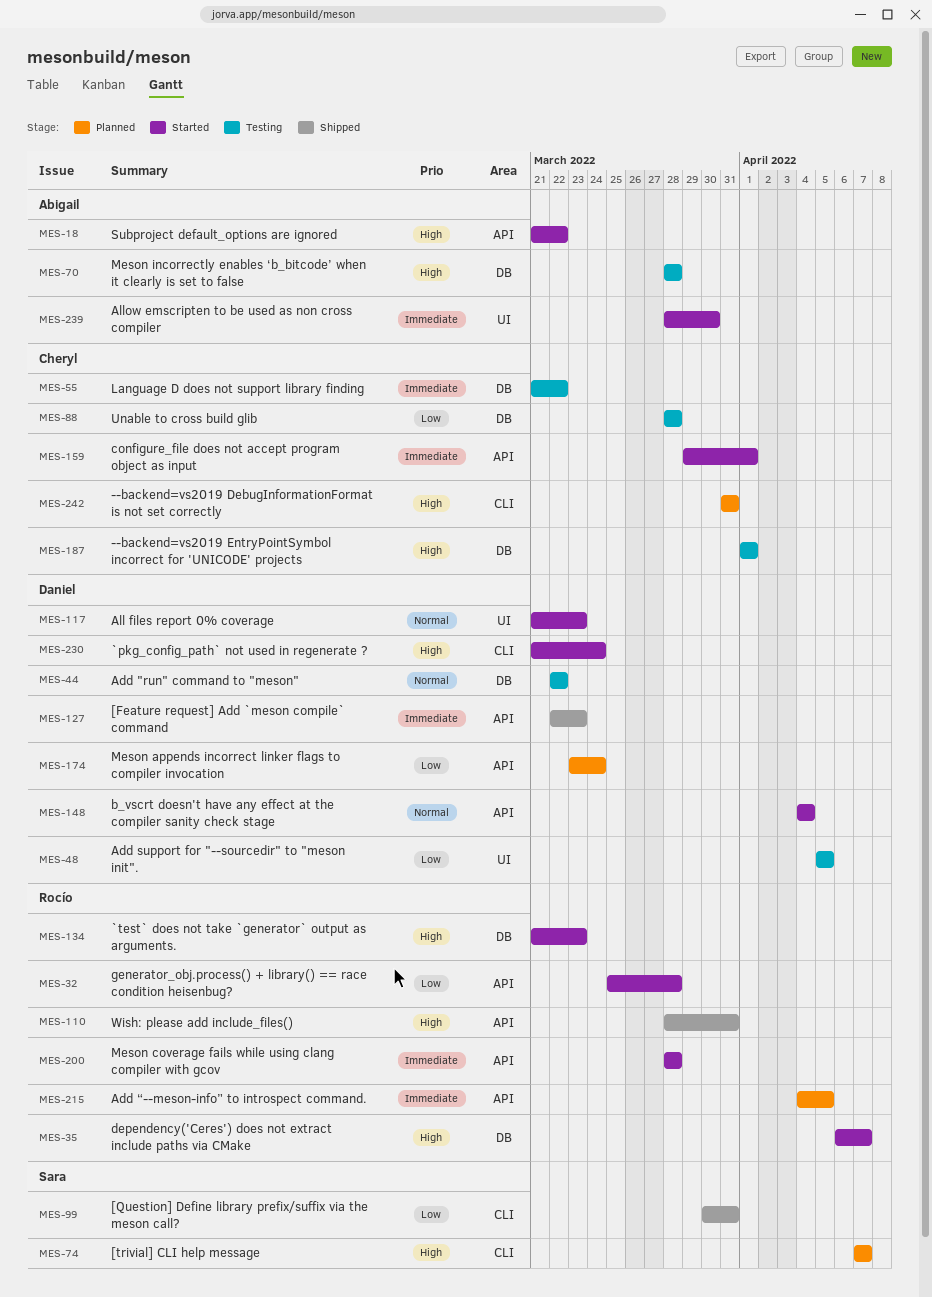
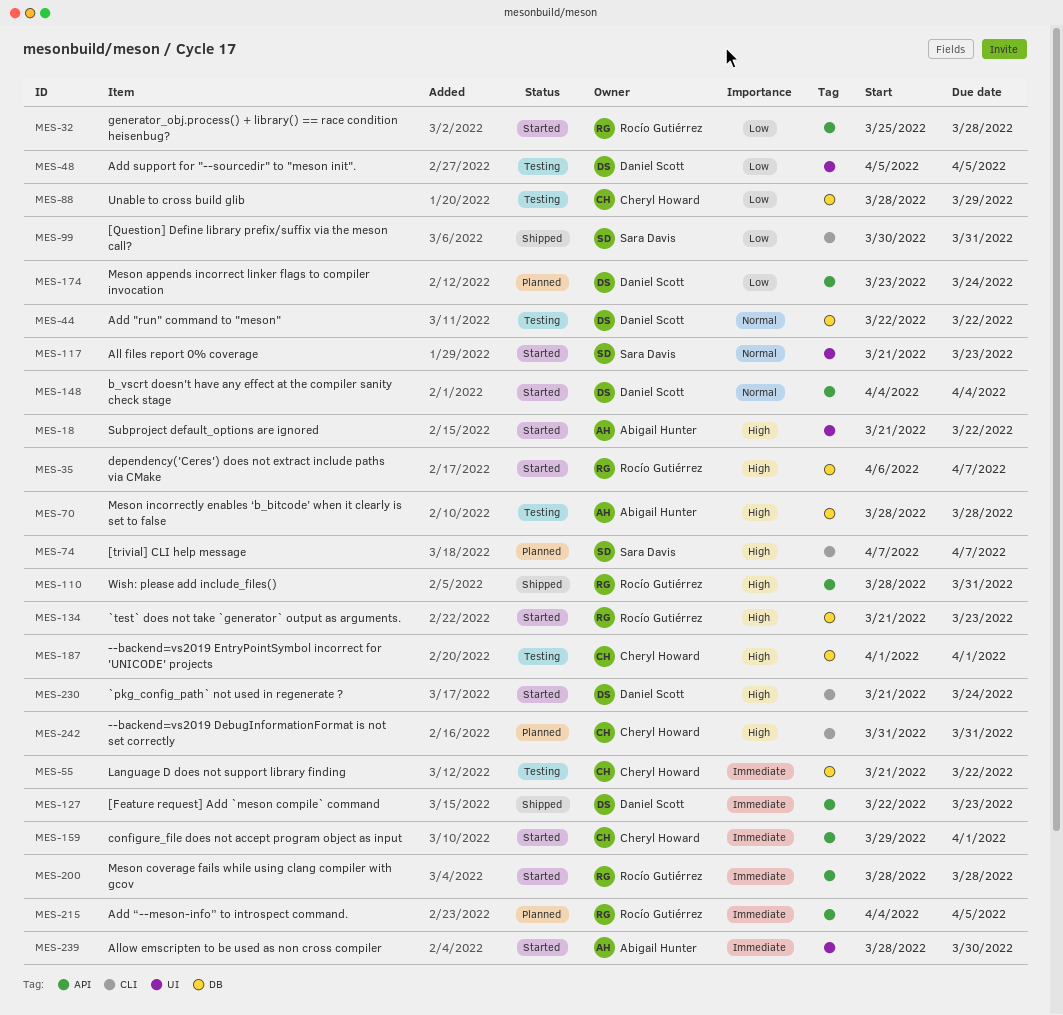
MES-18, label: API -> UI
MES-88, due: Mar 28 -> Mar 29
MES-117, owner: Daniel Scott -> Sara Davis

